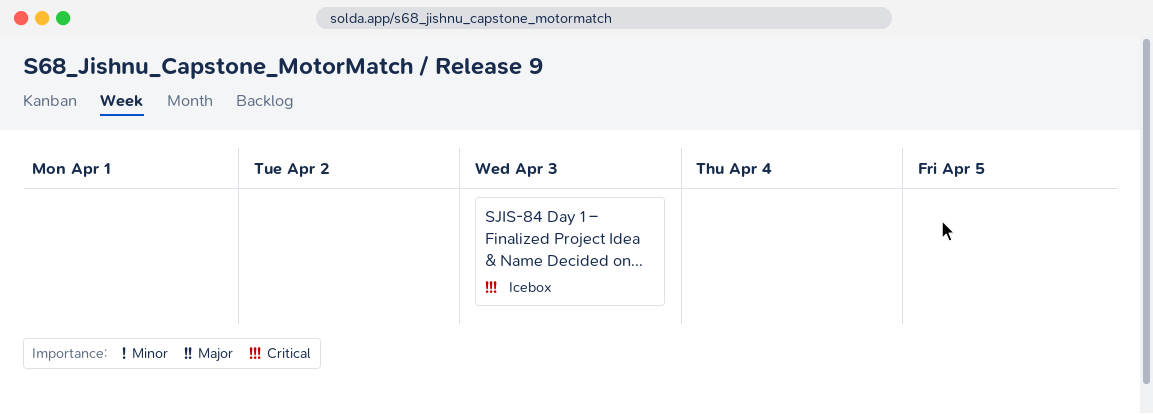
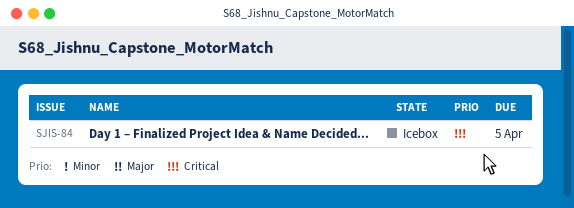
SJIS-84, due: Apr 3 -> Apr 5

